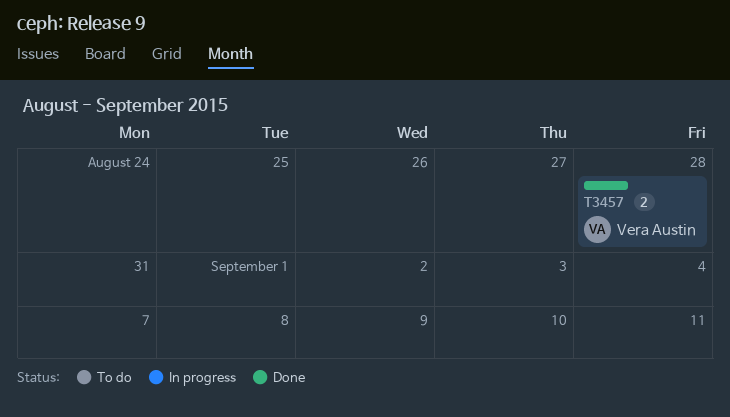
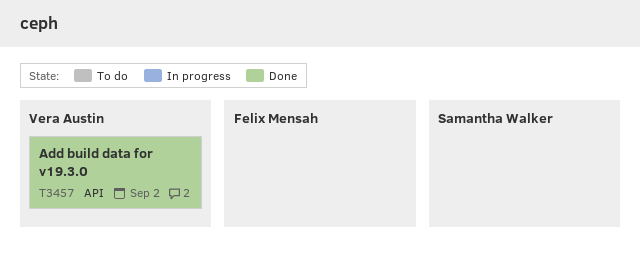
T3457, due: Aug 28 -> Sep 2

